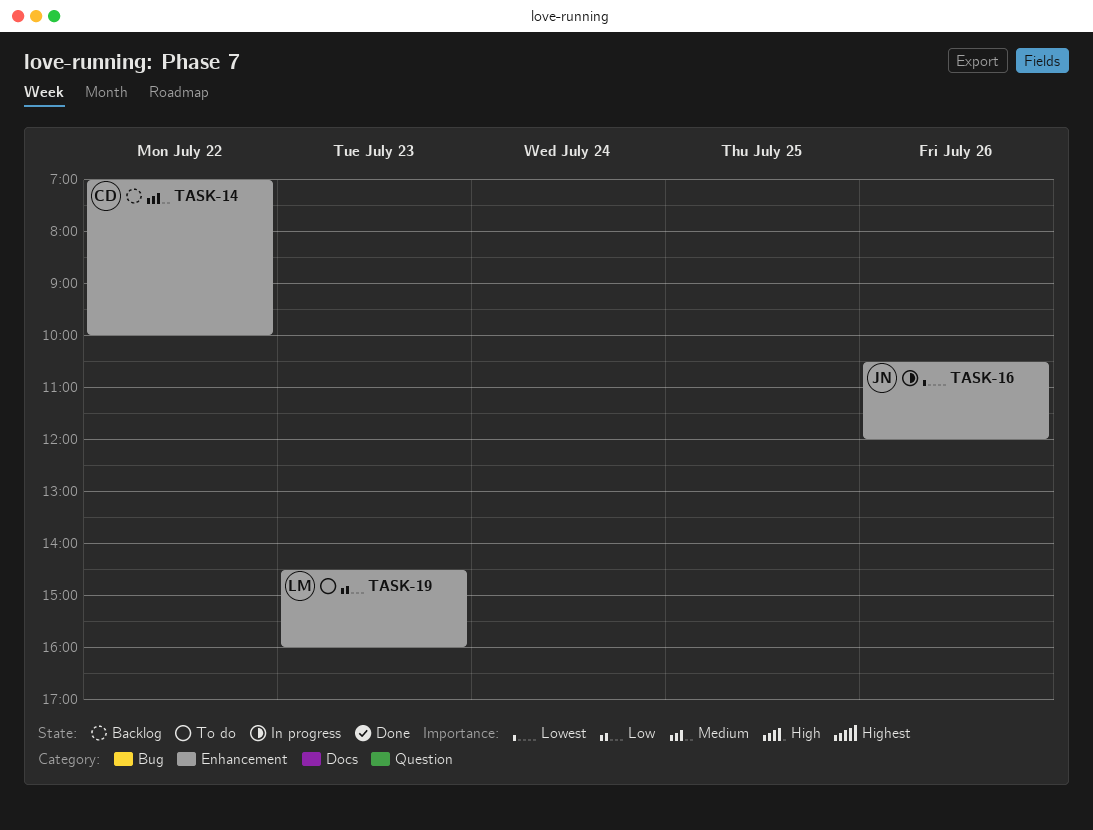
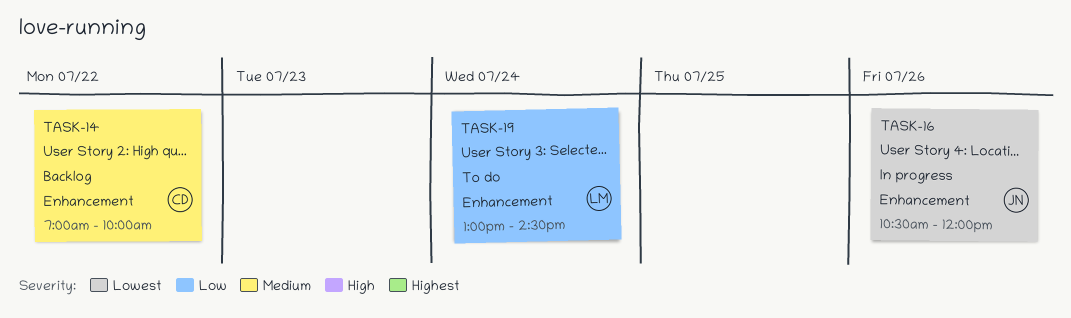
TASK-19, day: Jul 23 -> Jul 24
TASK-19, begins: 14:30 -> 13:00
TASK-19, ends: 16:00 -> 14:30

